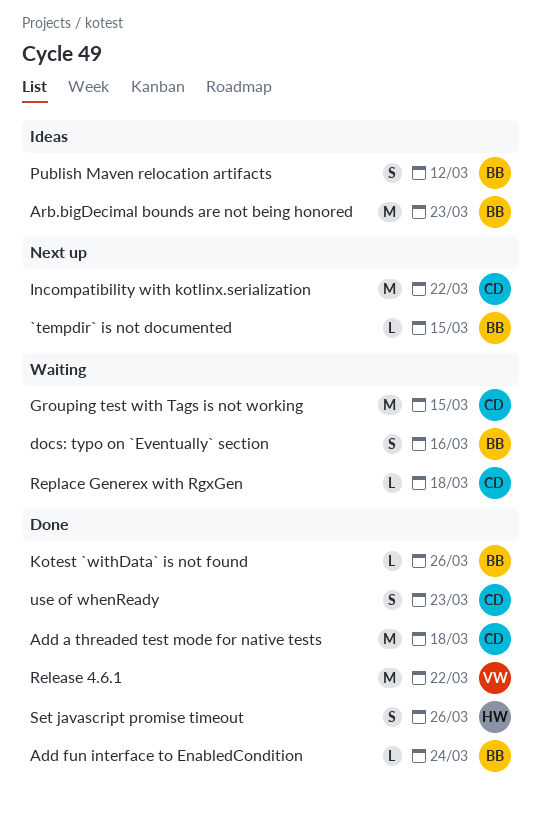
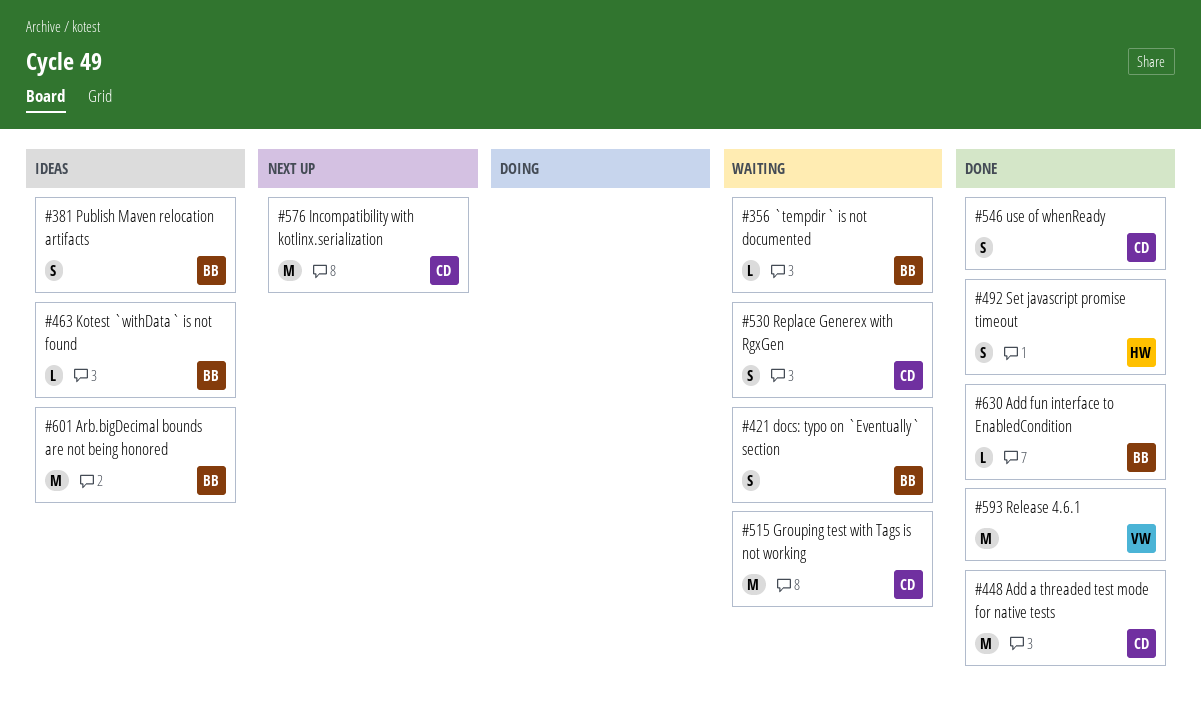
`tempdir` is not documented, status: Next up -> Waiting
Kotest `withData` is not found, status: Done -> Ideas
Replace Generex with RgxGen, estimate: L -> S

